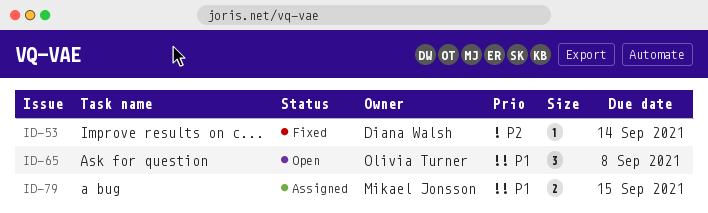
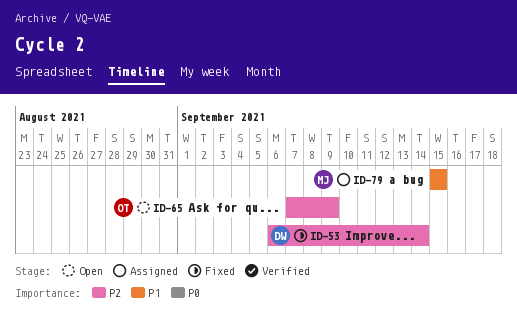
ID-65, priority: P1 -> P2
ID-65, due: Sep 8 -> Sep 9

